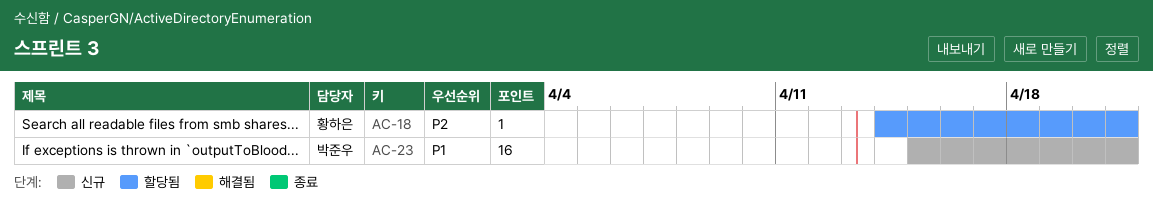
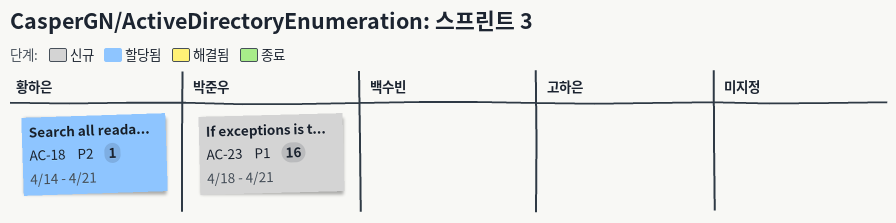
AC-23, start: Apr 15 -> Apr 18

